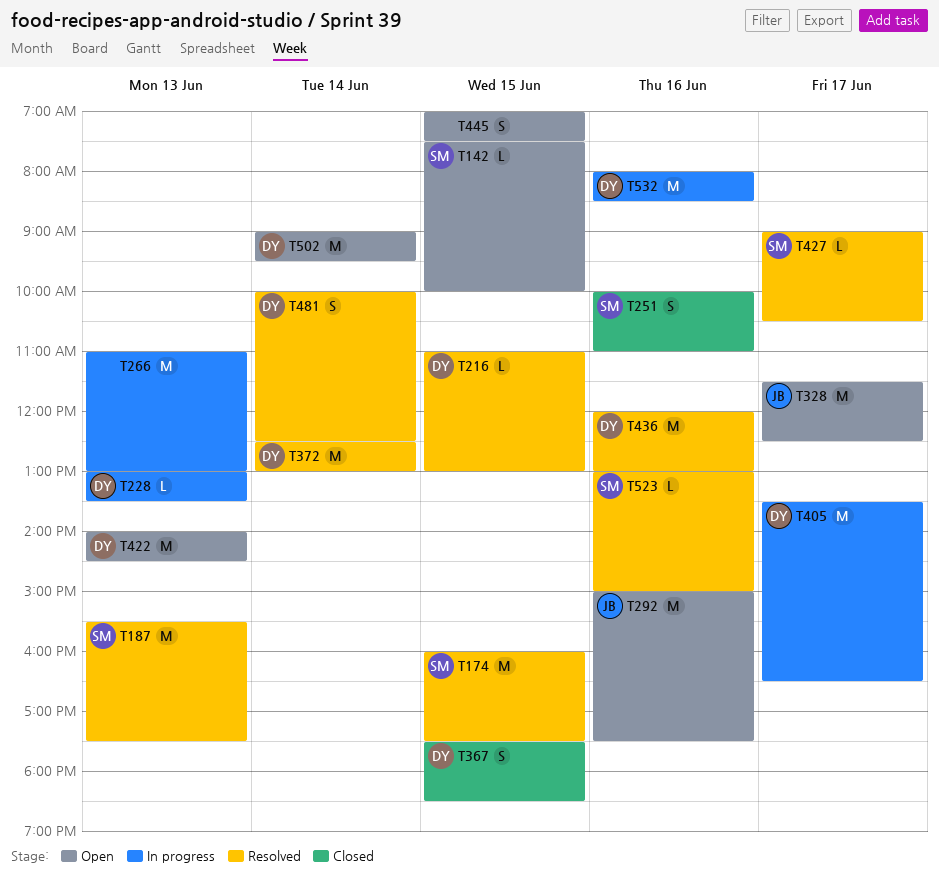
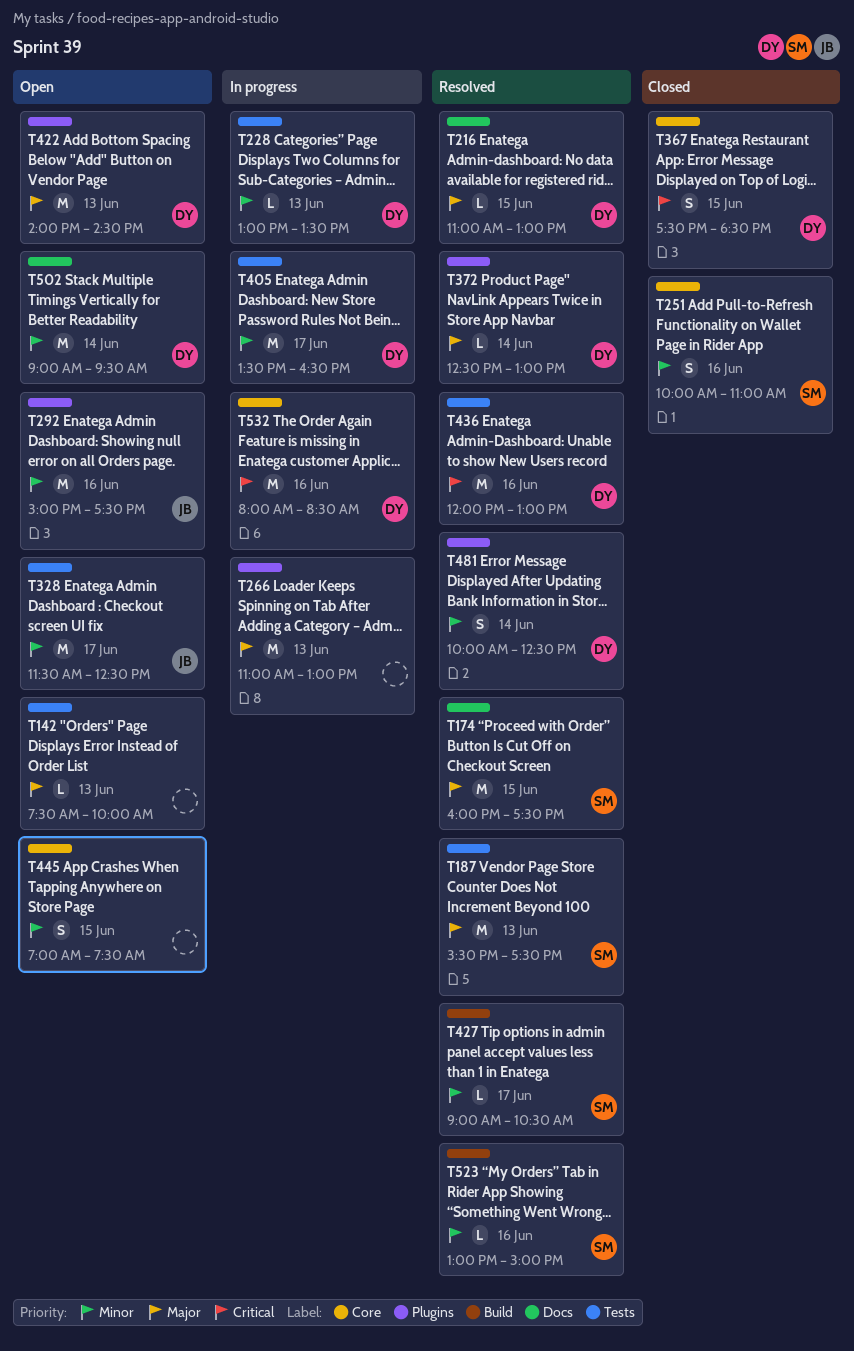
T142, owner: SM -> none
T142, day: Jun 15 -> Jun 13
T372, estimate: M -> L

